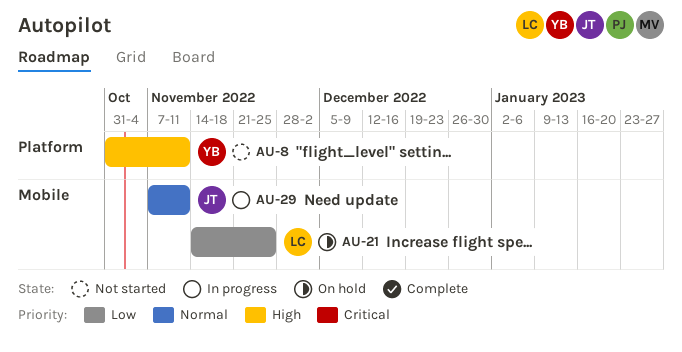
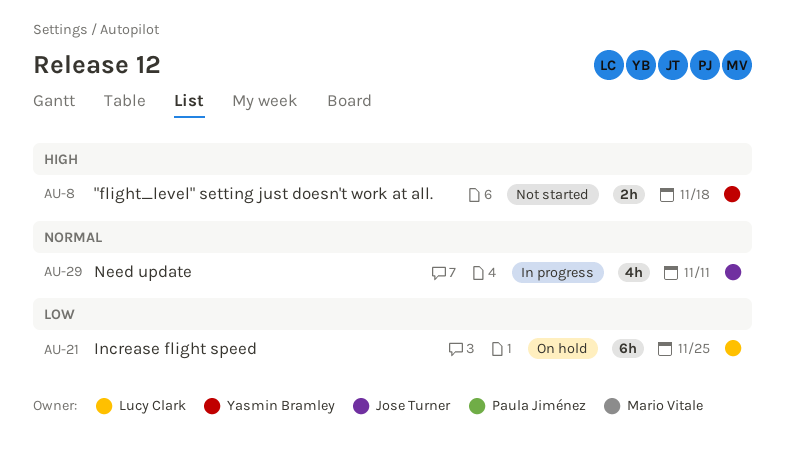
AU-8, due: Nov 11 -> Nov 18

